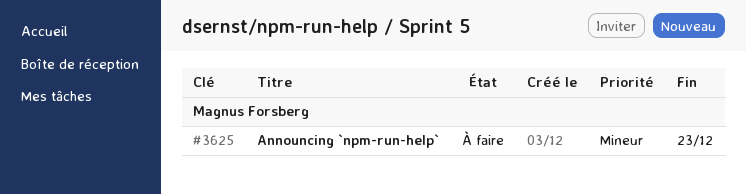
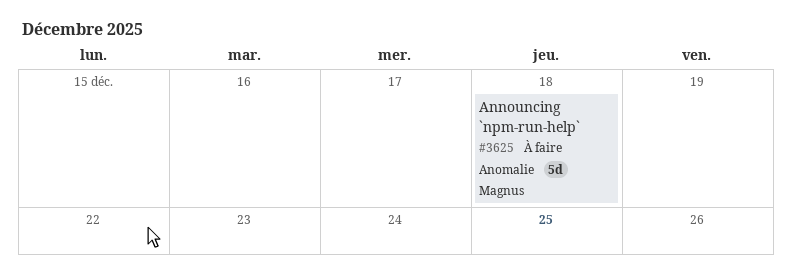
#3625, due: Dec 23 -> Dec 18

